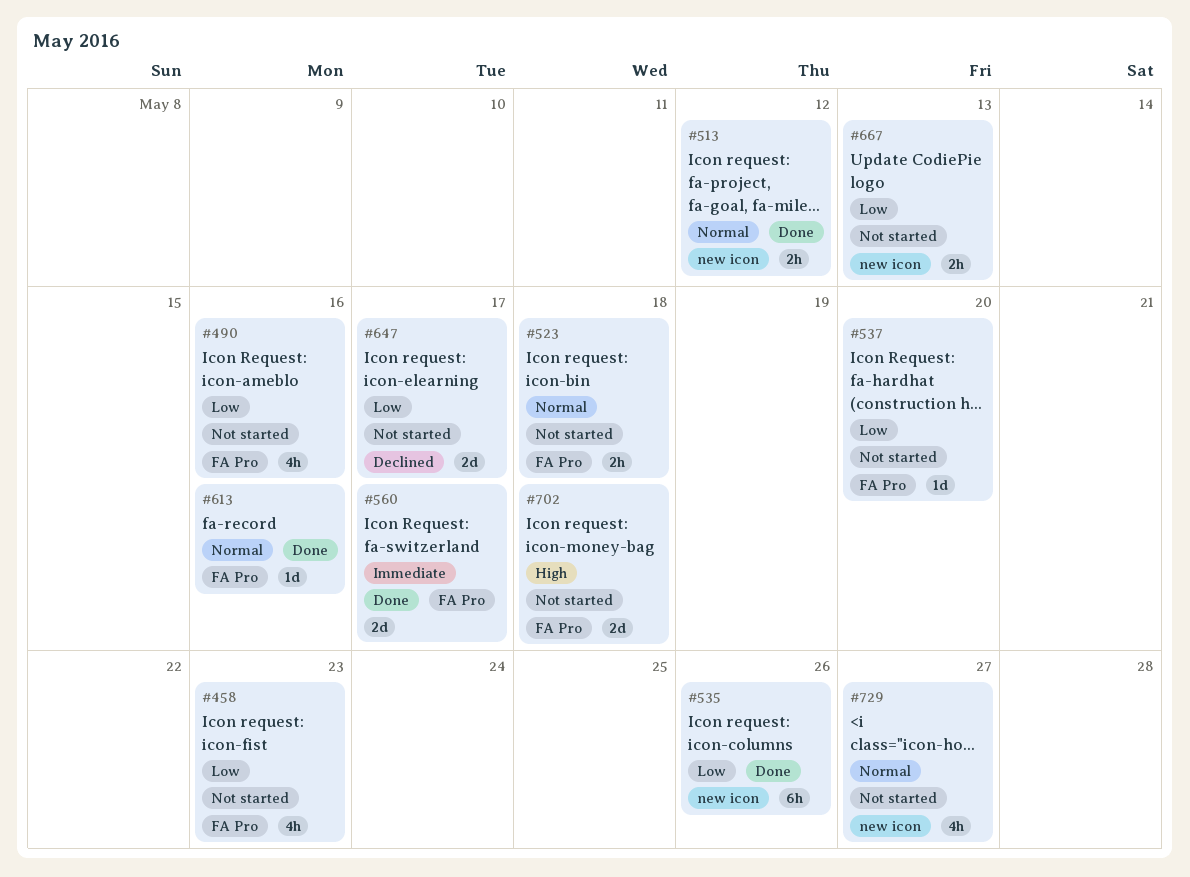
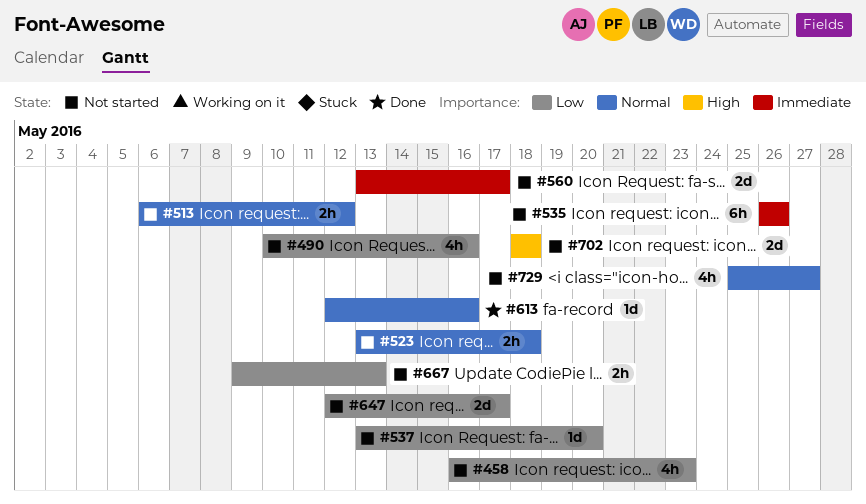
#513, status: Done -> Not started
#535, status: Done -> Not started
#535, priority: Low -> Immediate
#560, status: Done -> Not started

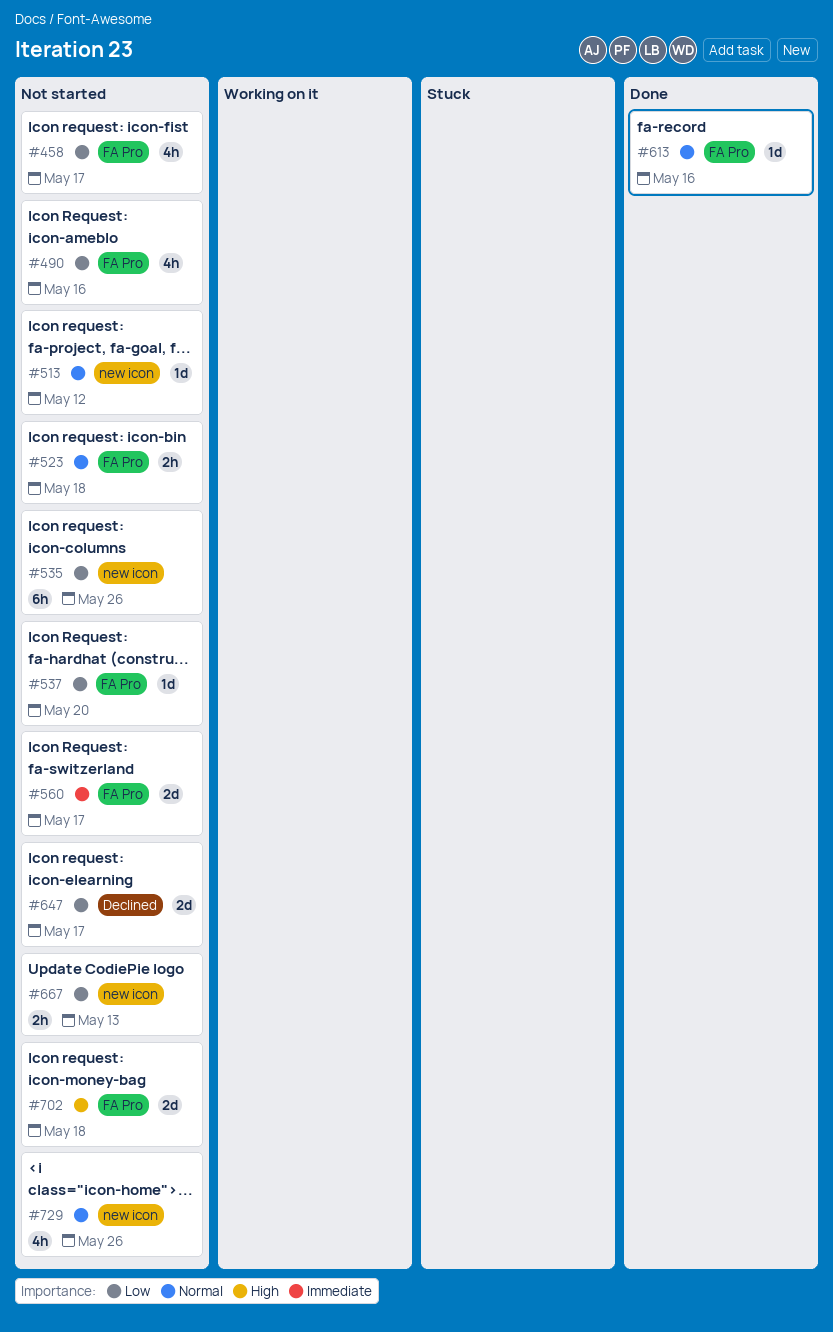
#458, due: May 23 -> May 17
#513, estimate: 2h -> 1d
#535, priority: Immediate -> Low
#729, due: May 27 -> May 26

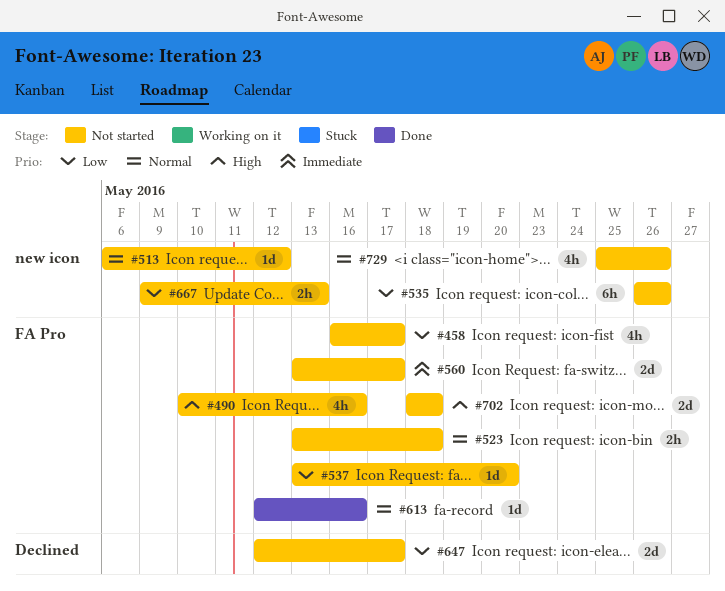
#490, priority: Low -> High

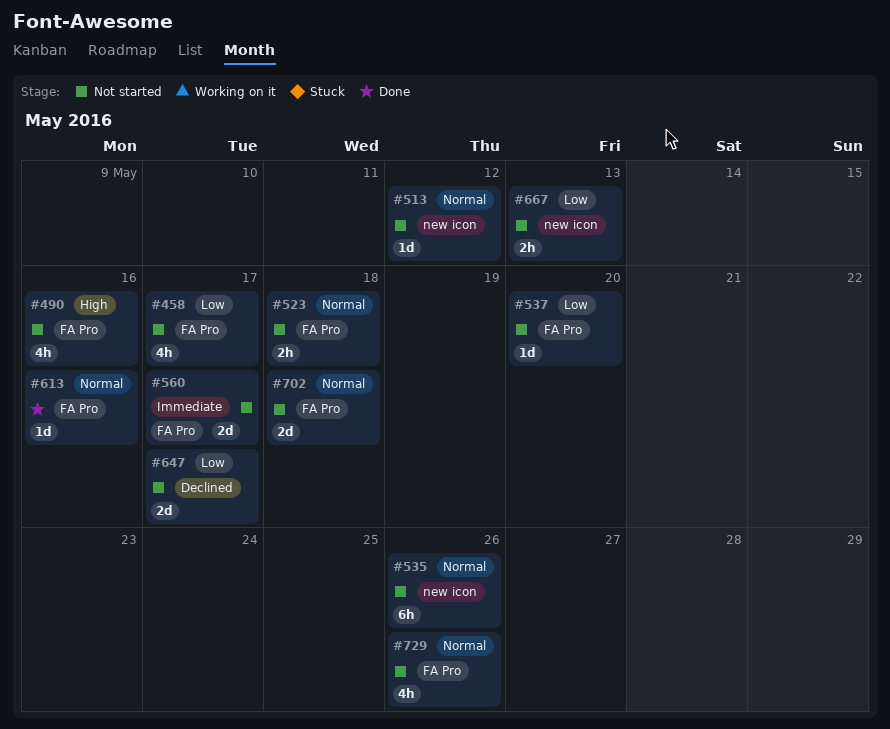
#535, priority: Low -> Normal
#702, priority: High -> Normal
#729, label: new icon -> FA Pro

